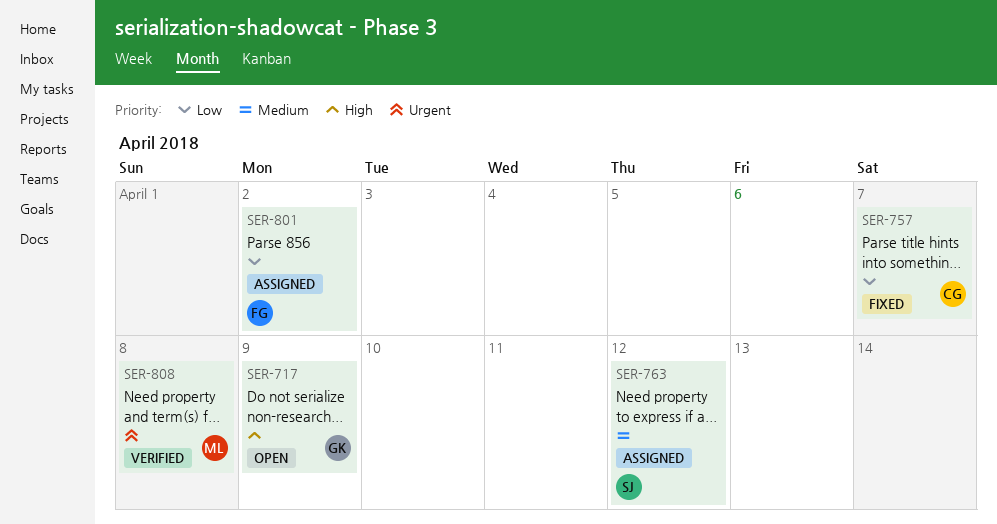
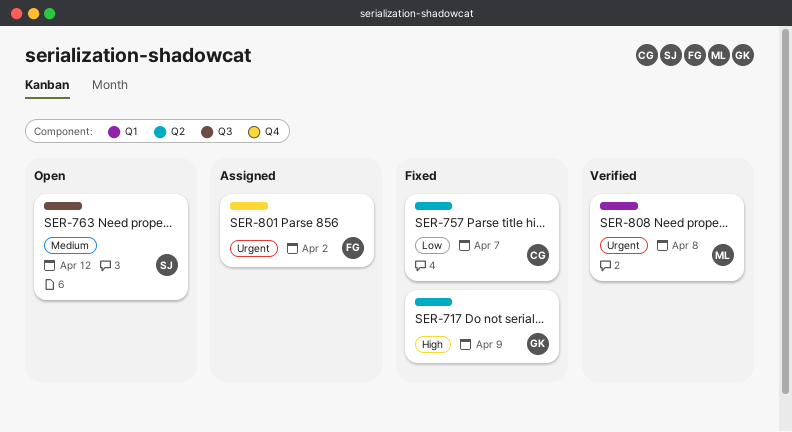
SER-717, status: Open -> Fixed
SER-763, status: Assigned -> Open
SER-801, priority: Low -> Urgent

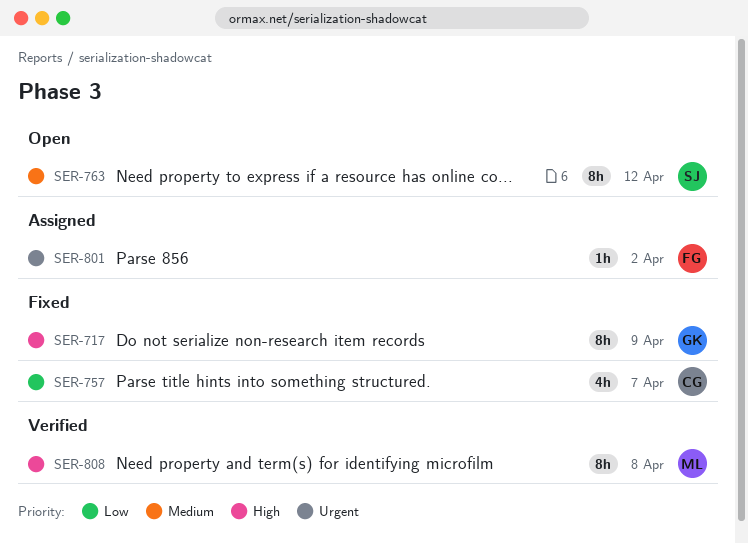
SER-808, priority: Urgent -> High

